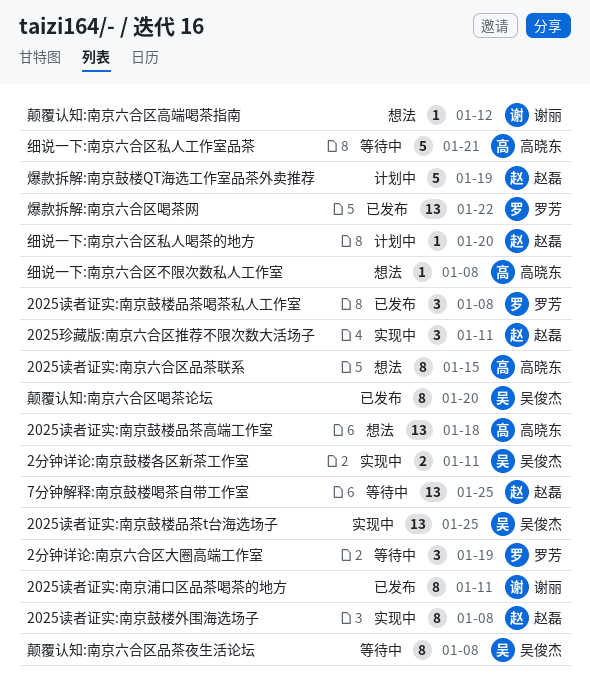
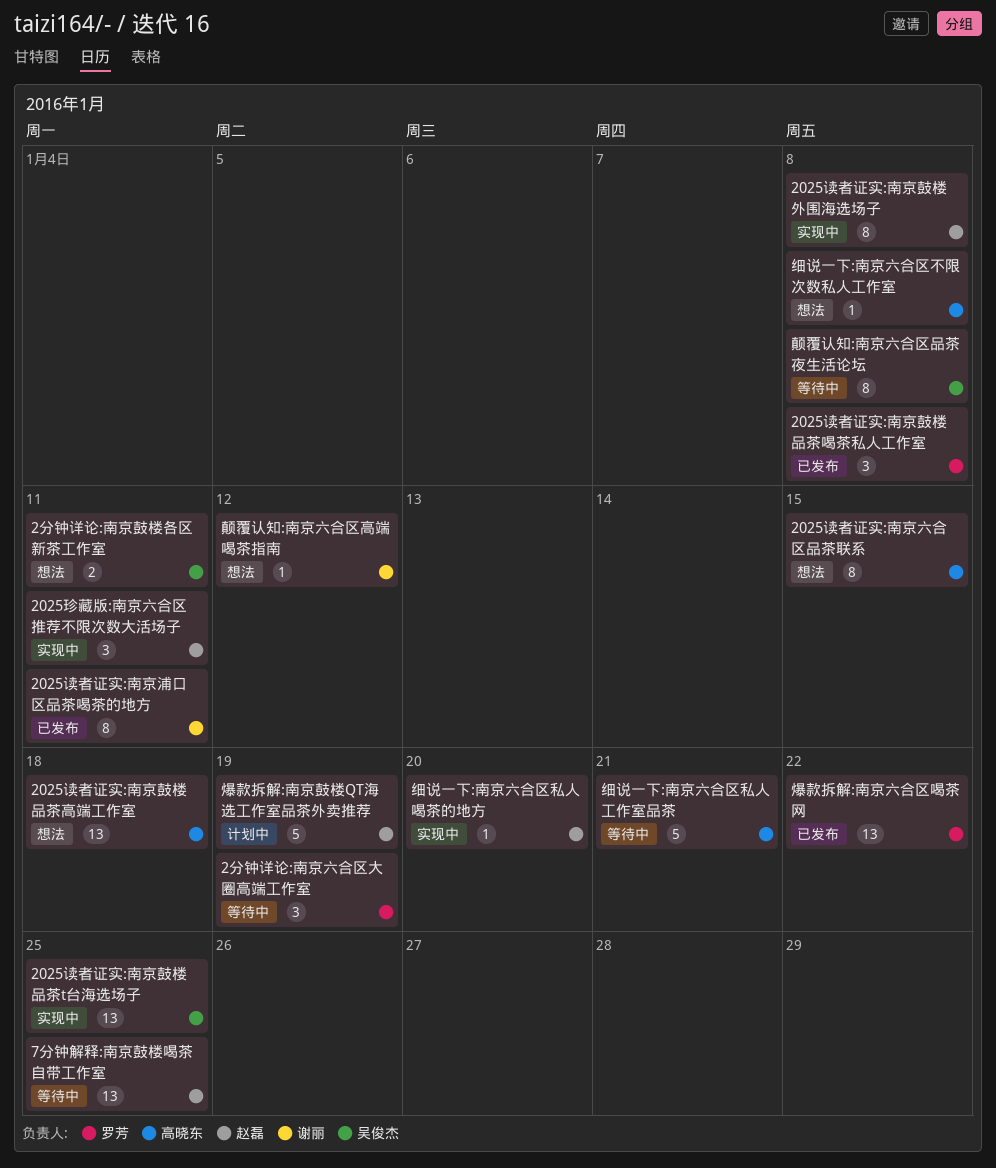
2分钟详论:南京鼓楼各区新茶工作室, status: 实现中 -> 想法
细说一下:南京六合区私人喝茶的地方, status: 计划中 -> 实现中
颠覆认知:南京六合区喝茶论坛: present -> none

